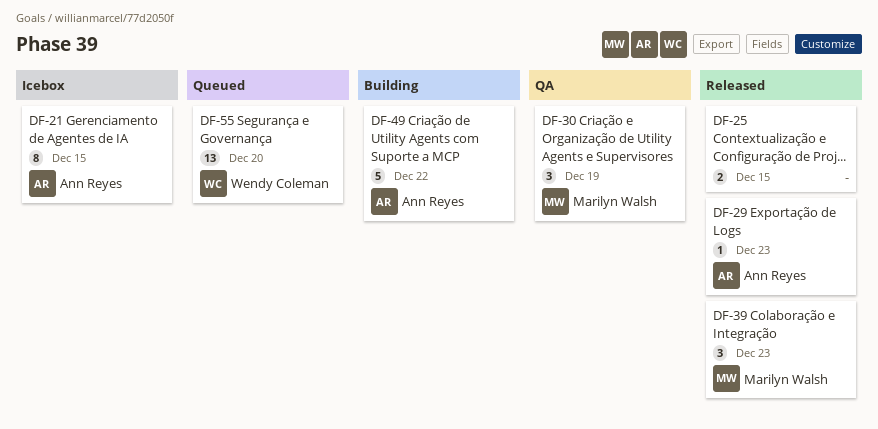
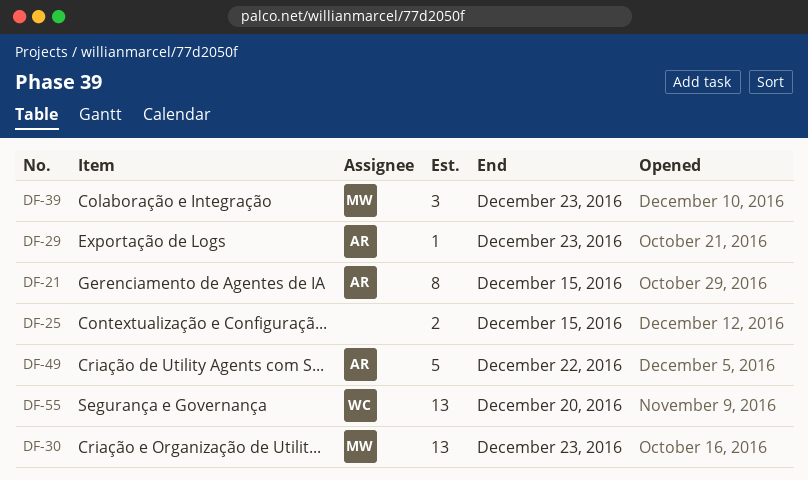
DF-30, estimate: 3 -> 13
DF-30, due: Dec 19 -> Dec 23

